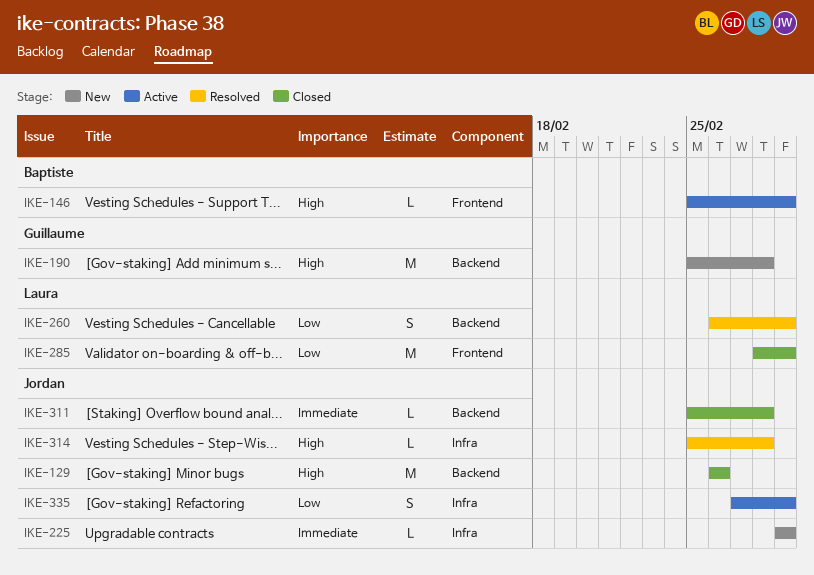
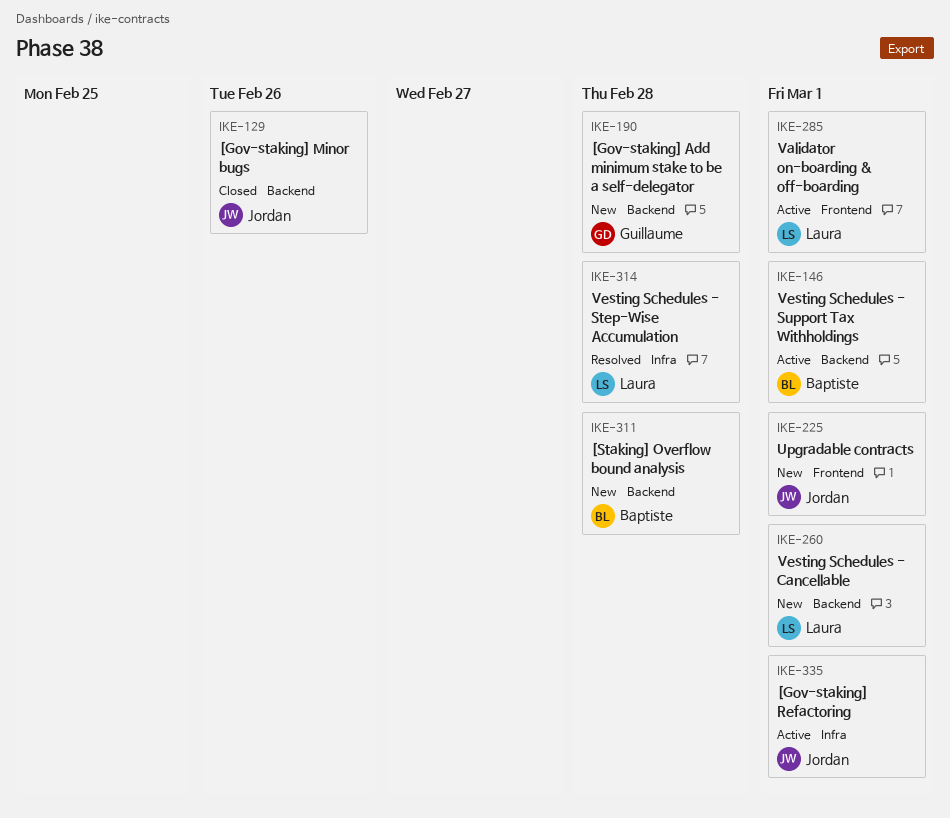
IKE-146, label: Frontend -> Backend
IKE-225, label: Infra -> Frontend
IKE-260, status: Resolved -> New
IKE-285, status: Closed -> Active
IKE-311, status: Closed -> New
IKE-311, owner: Jordan -> Baptiste
IKE-314, owner: Jordan -> Laura

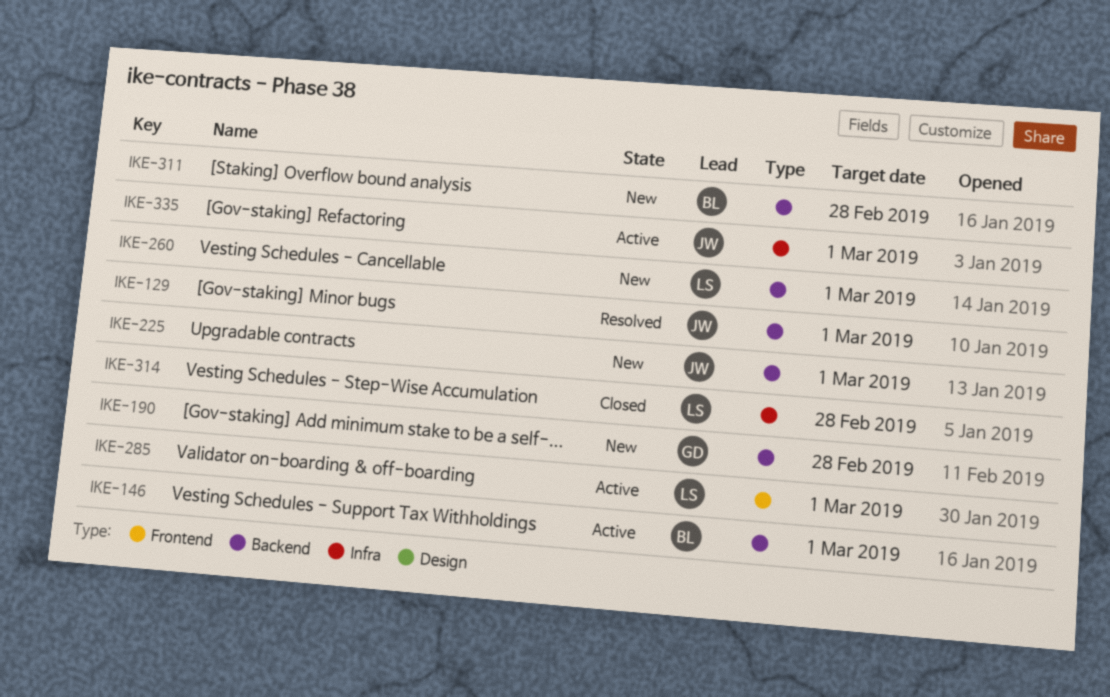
IKE-129, status: Closed -> Resolved
IKE-129, due: Feb 26 -> Mar 1
IKE-225, label: Frontend -> Backend
IKE-314, status: Resolved -> Closed

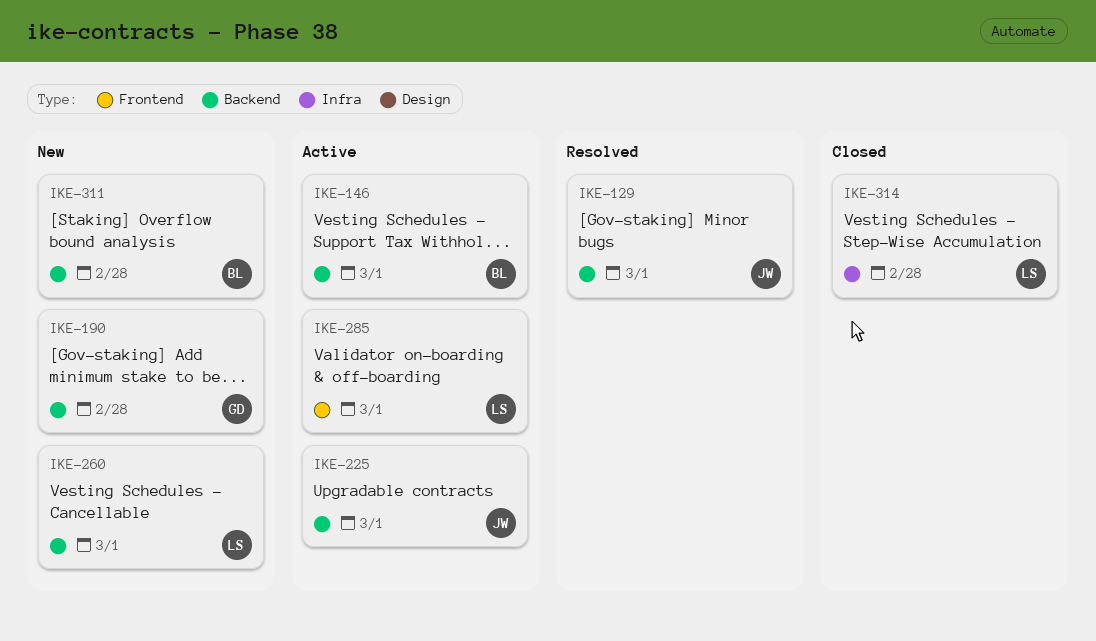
IKE-225, status: New -> Active
IKE-335: present -> none

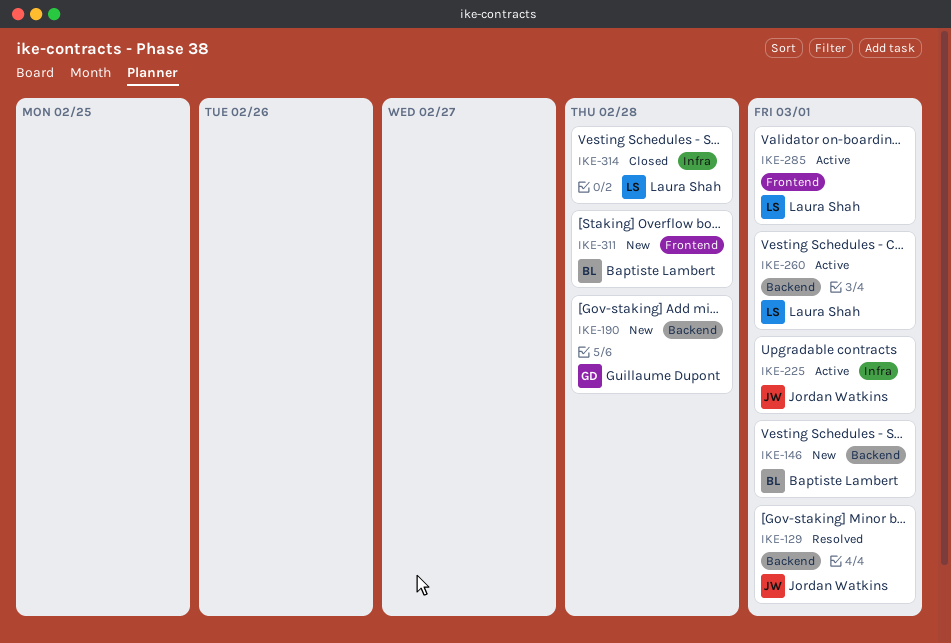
IKE-146, status: Active -> New
IKE-225, label: Backend -> Infra
IKE-260, status: New -> Active
IKE-311, label: Backend -> Frontend

